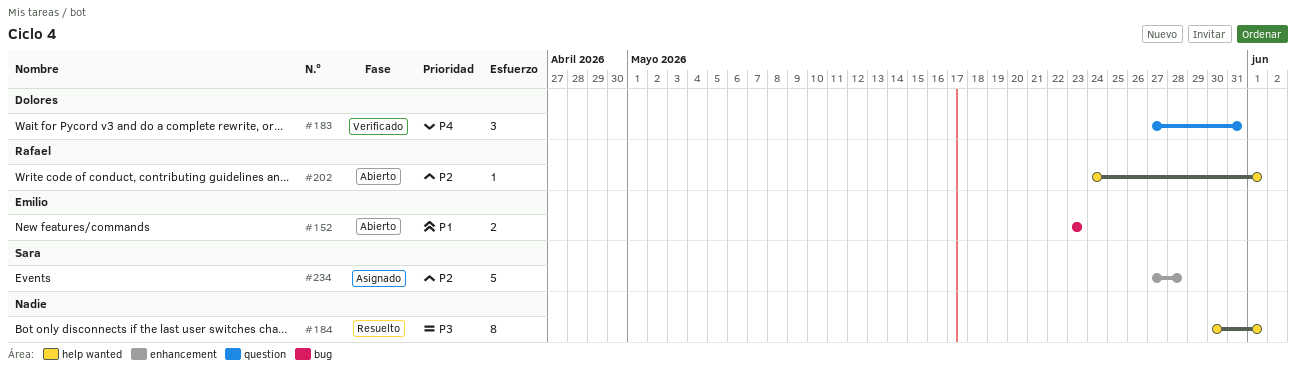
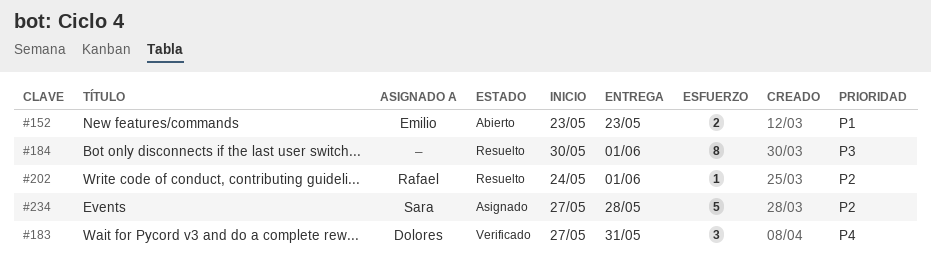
#202, status: Abierto -> Resuelto

